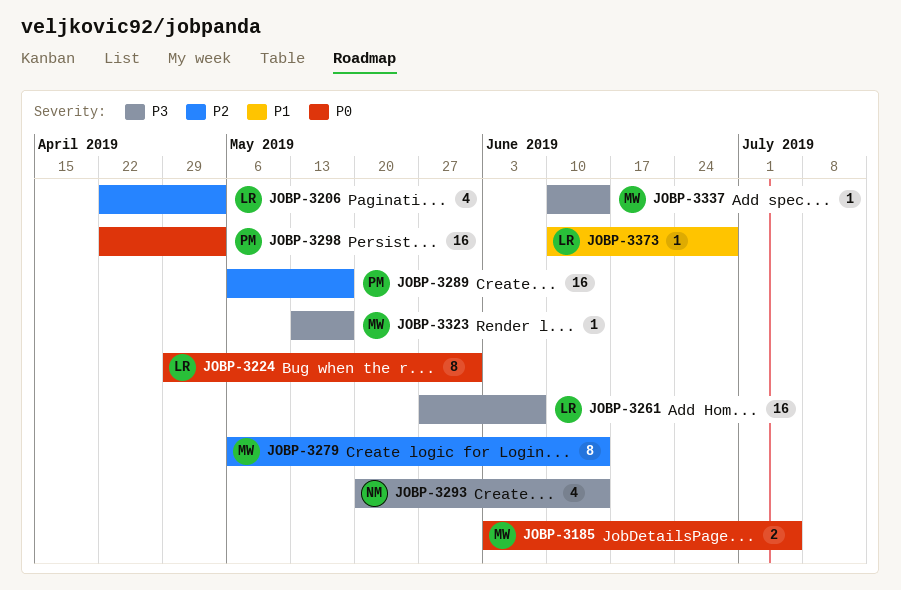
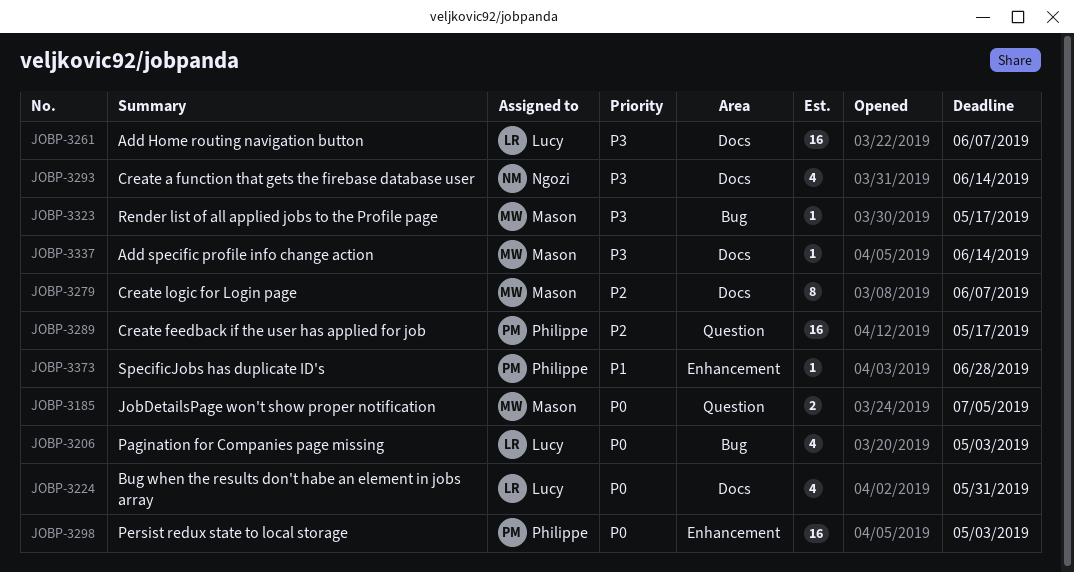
JOBP-3206, priority: P2 -> P0
JOBP-3224, estimate: 8 -> 4
JOBP-3279, due: Jun 14 -> Jun 7
JOBP-3373, owner: Lucy -> Philippe

